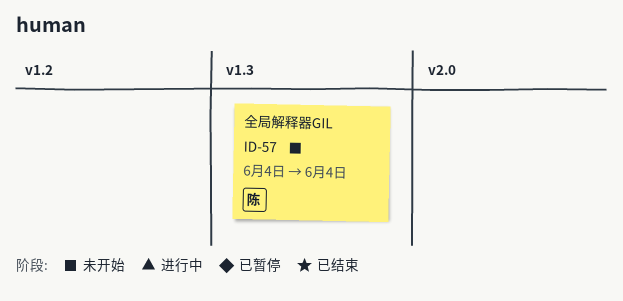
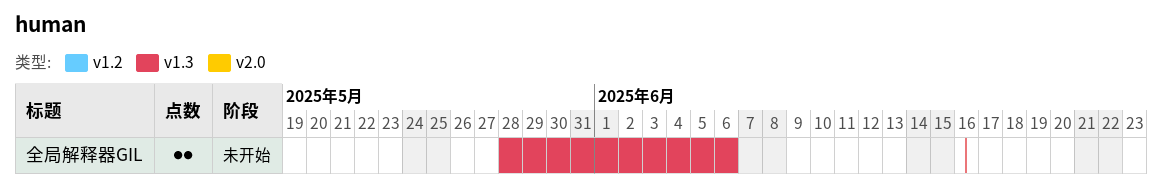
全局解释器GIL, start: Jun 4 -> May 28
全局解释器GIL, due: Jun 4 -> Jun 6

